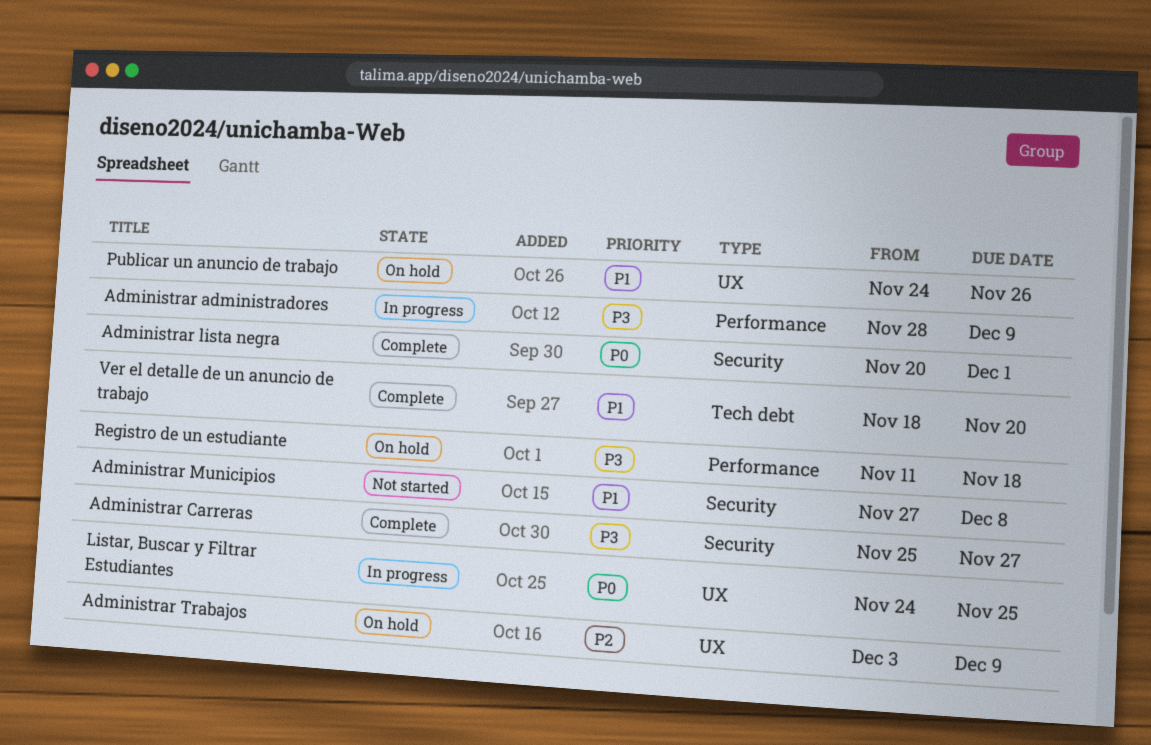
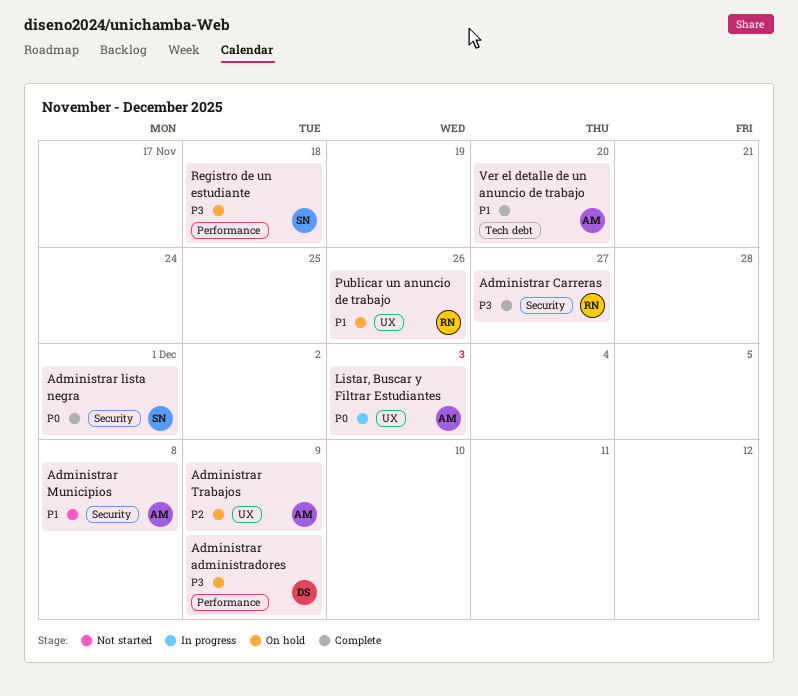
Administrar administradores, status: In progress -> On hold
Listar, Buscar y Filtrar Estudiantes, due: Nov 25 -> Dec 3

